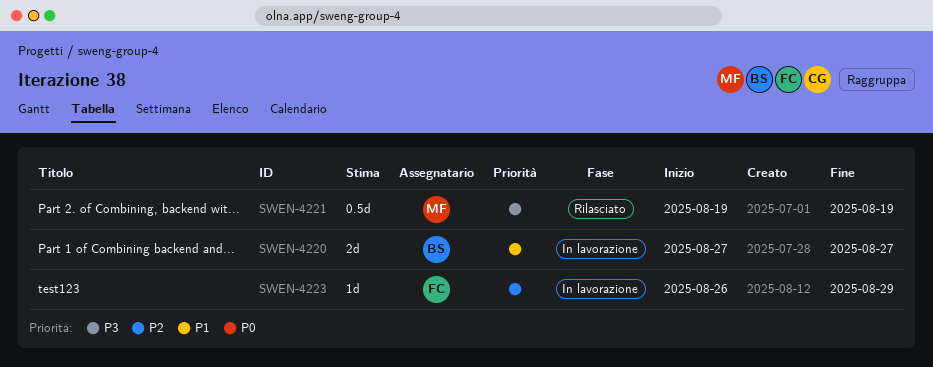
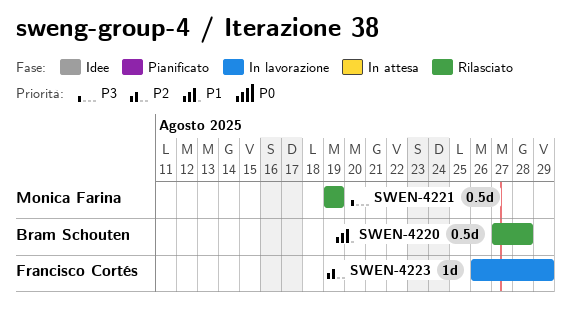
SWEN-4220, status: In lavorazione -> Rilasciato
SWEN-4220, estimate: 2d -> 0.5d
SWEN-4220, due: Aug 27 -> Aug 28

